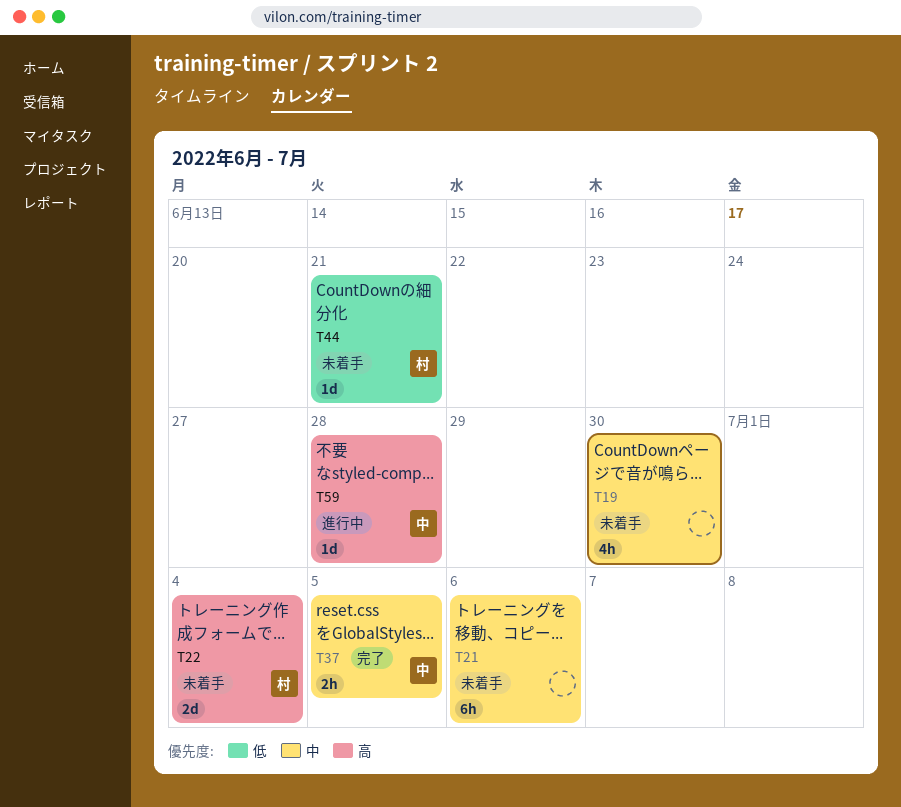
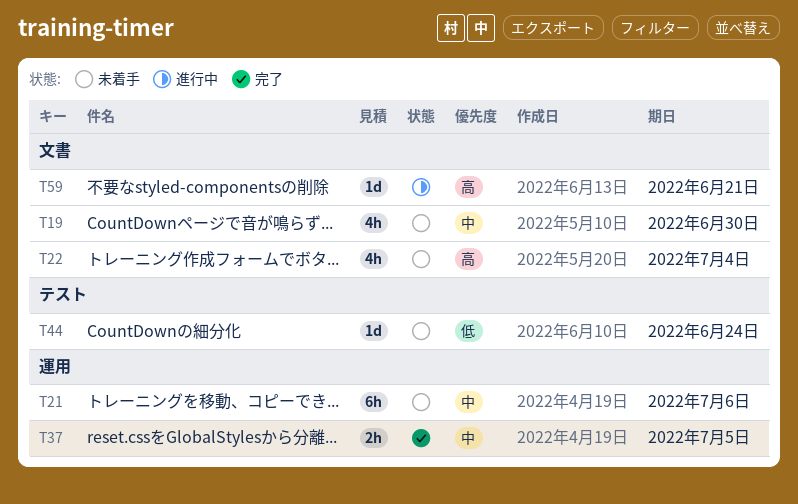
T22, estimate: 2d -> 4h
T44, due: Jun 21 -> Jun 24
T59, due: Jun 28 -> Jun 21

